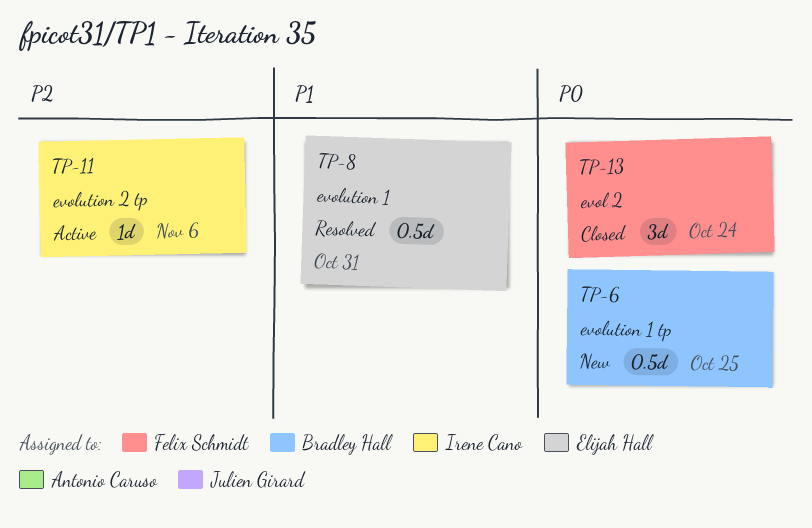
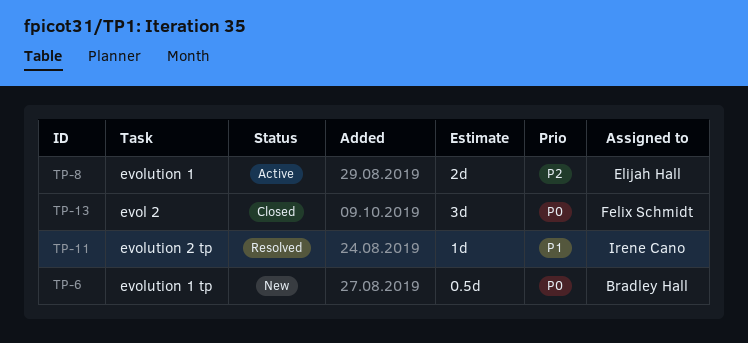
TP-8, status: Resolved -> Active
TP-8, priority: P1 -> P2
TP-8, estimate: 0.5d -> 2d
TP-11, status: Active -> Resolved
TP-11, priority: P2 -> P1

